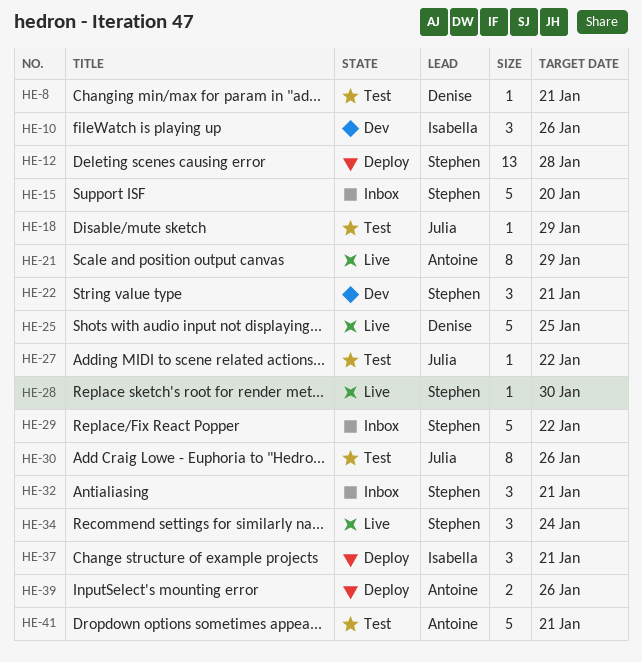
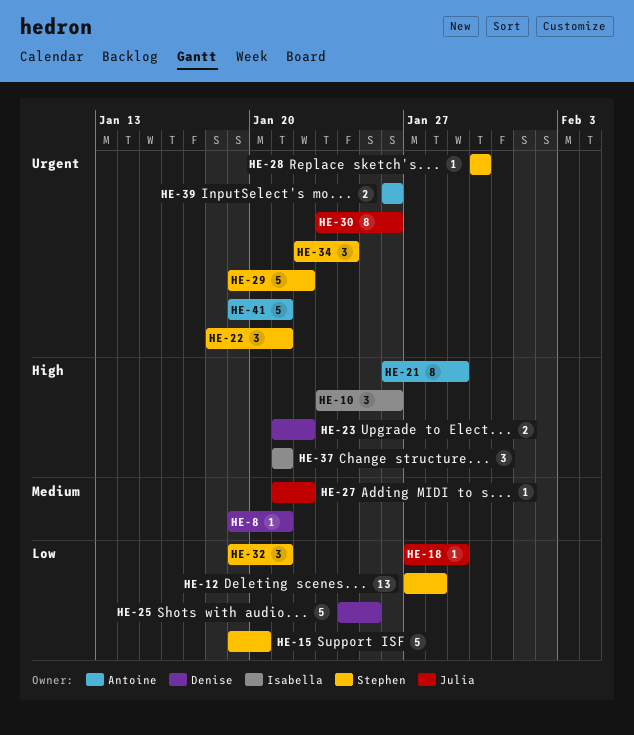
HE-23: none -> present

